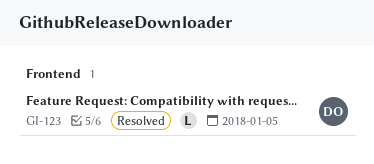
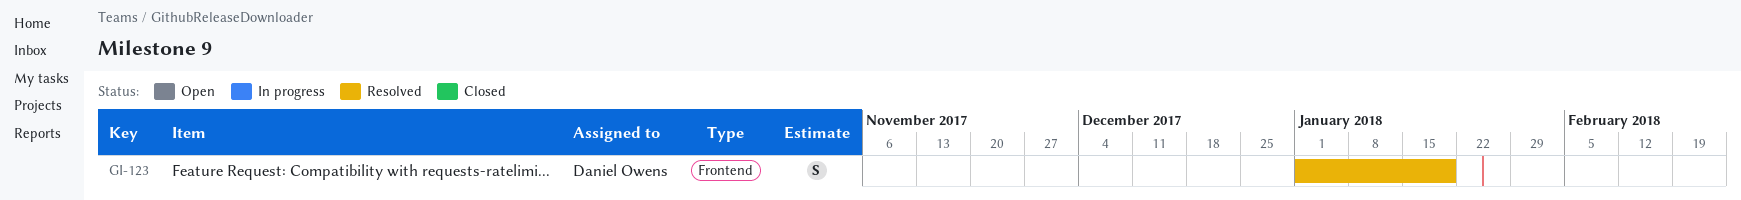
GI-123, estimate: L -> S
GI-123, due: Jan 5 -> Jan 19

